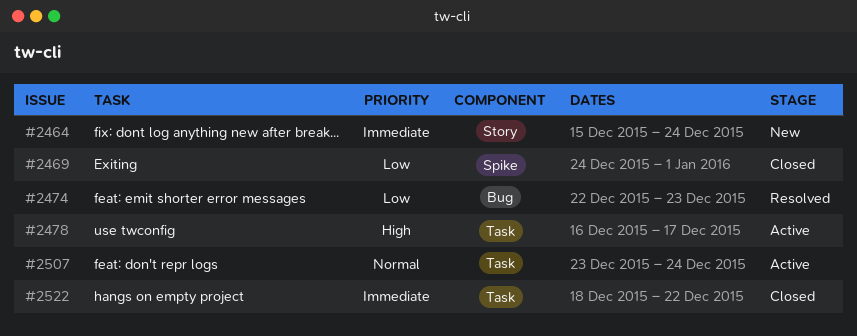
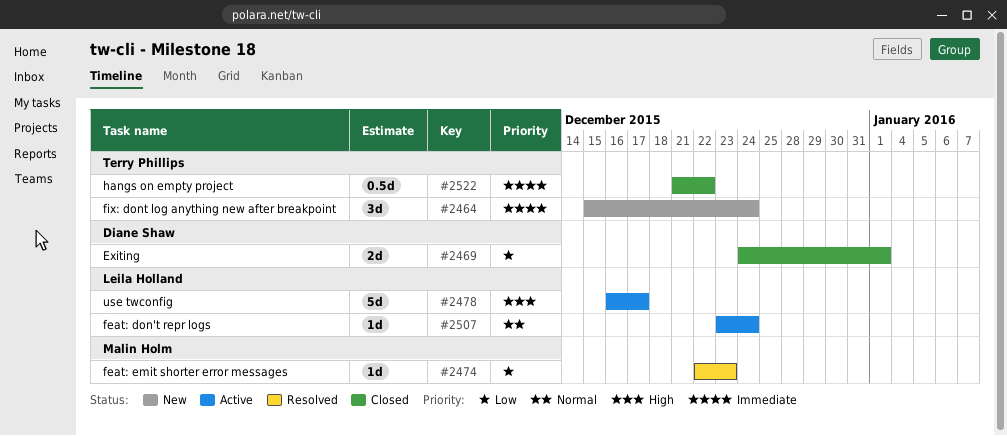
#2522, start: Dec 18 -> Dec 21

